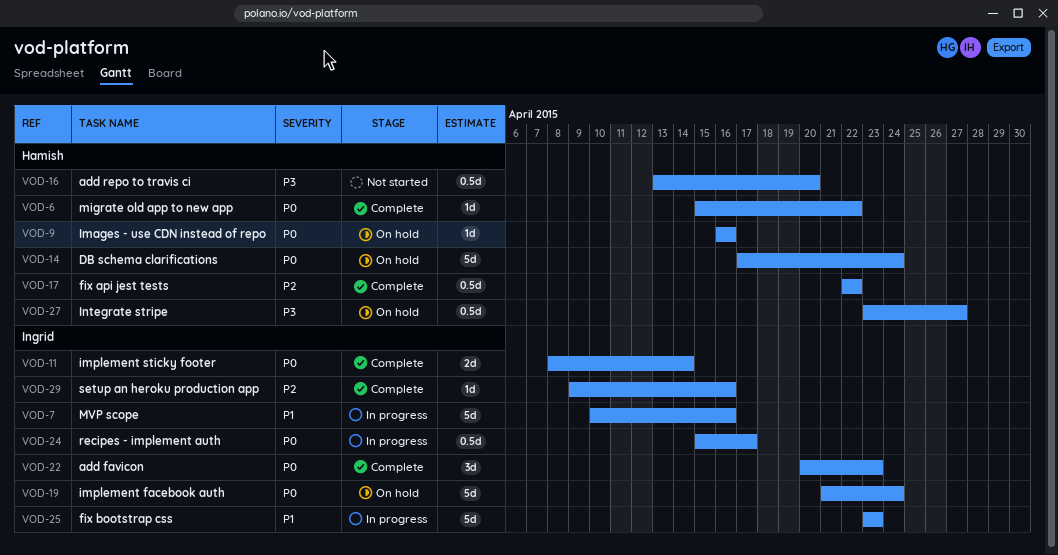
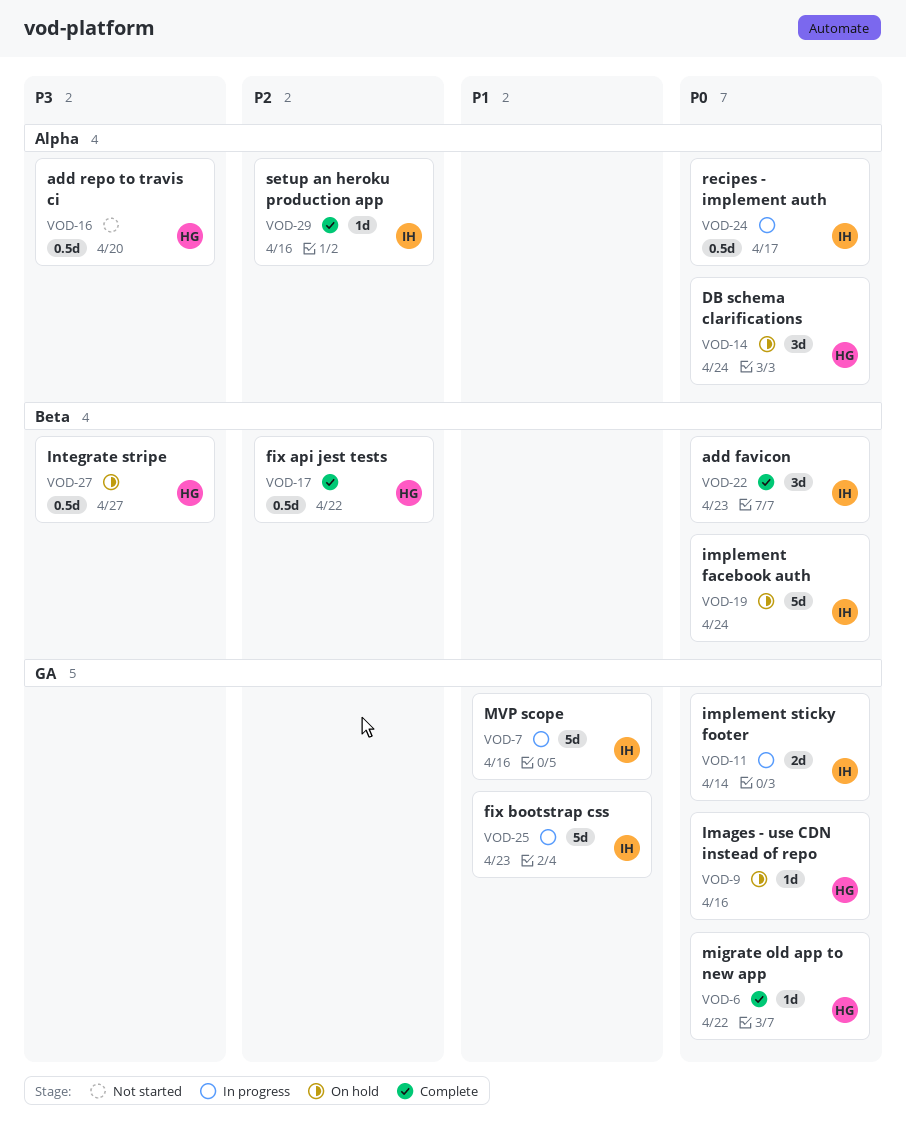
VOD-11, status: Complete -> In progress
VOD-14, estimate: 5d -> 3d

